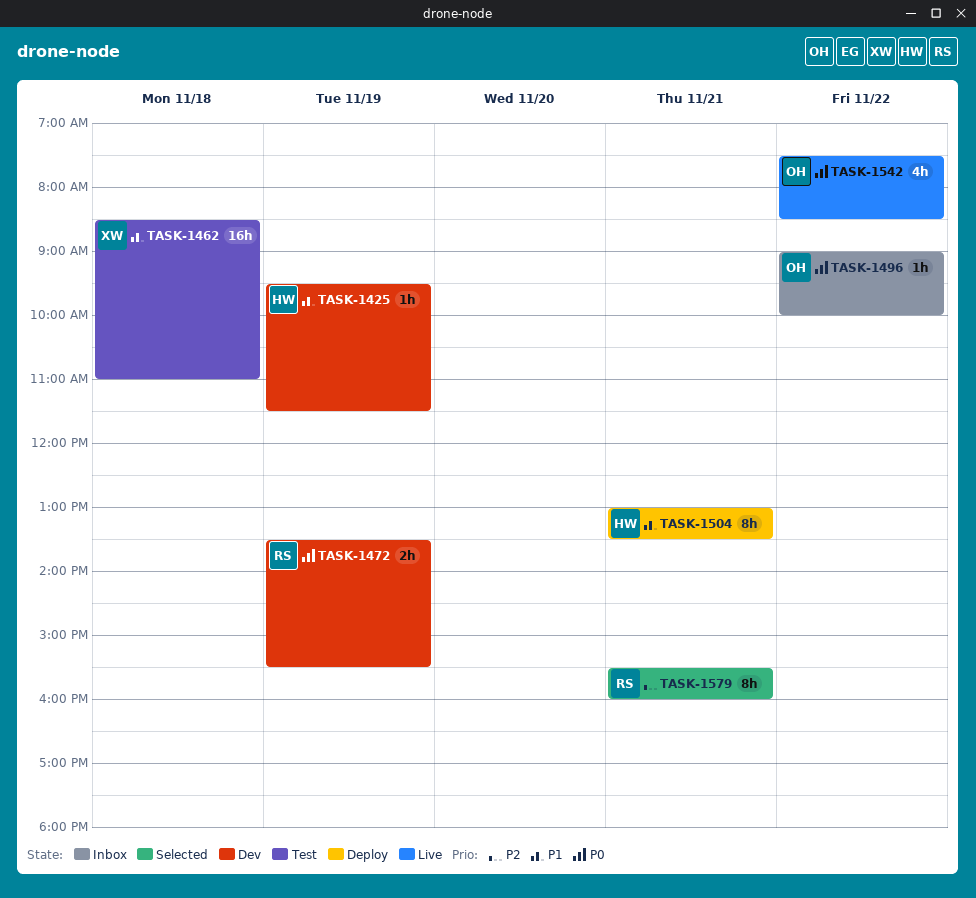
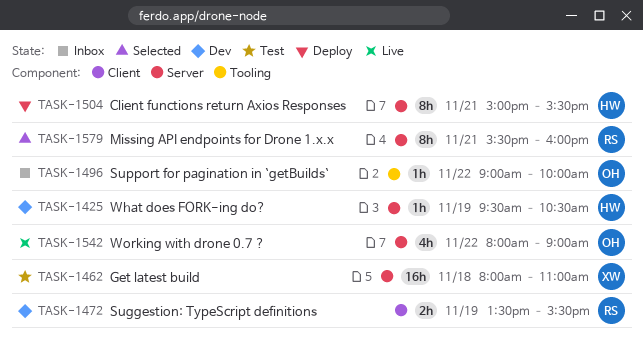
TASK-1425, ends: 11:30 -> 10:30
TASK-1462, begins: 08:30 -> 08:00
TASK-1504, begins: 13:00 -> 15:00
TASK-1504, ends: 13:30 -> 15:30
TASK-1542, begins: 07:30 -> 08:00
TASK-1542, ends: 08:30 -> 09:00

